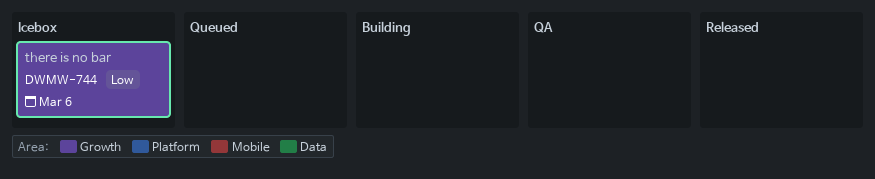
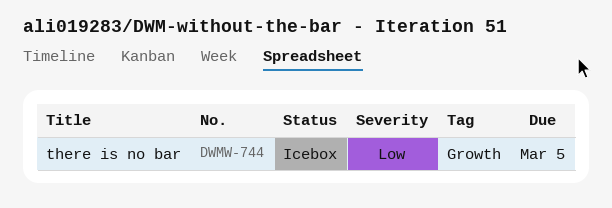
DWMW-744, due: Mar 6 -> Mar 5

